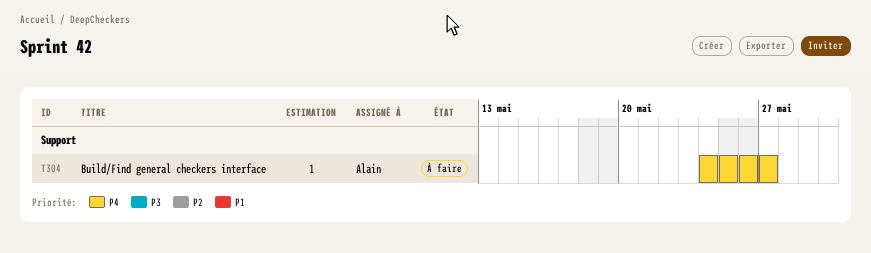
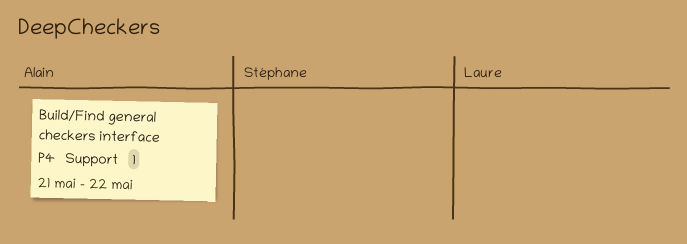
Build/Find general checkers interface, start: May 24 -> May 21
Build/Find general checkers interface, due: May 27 -> May 22

